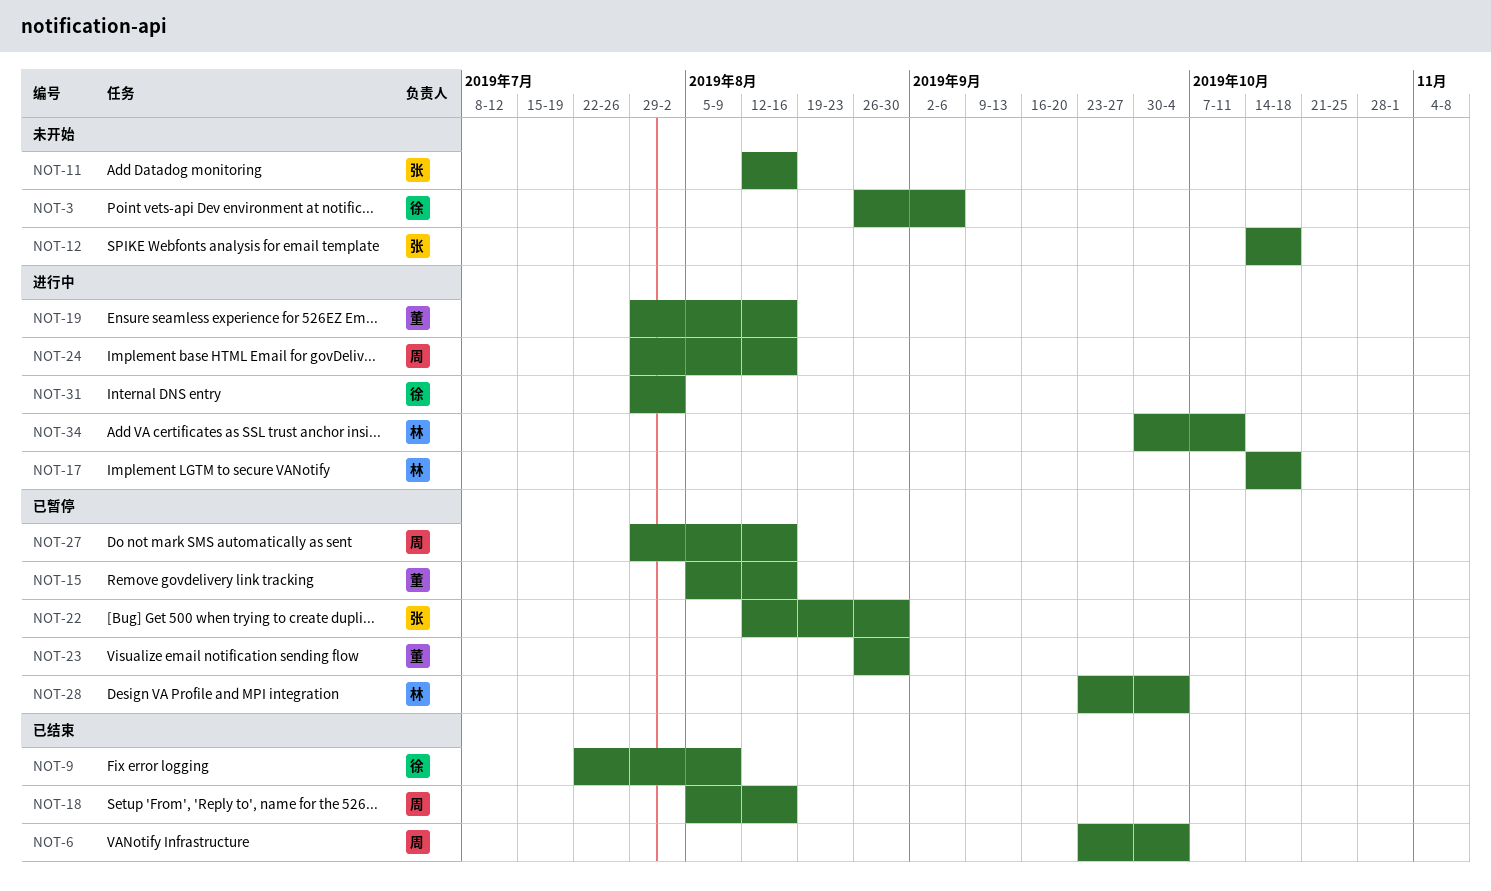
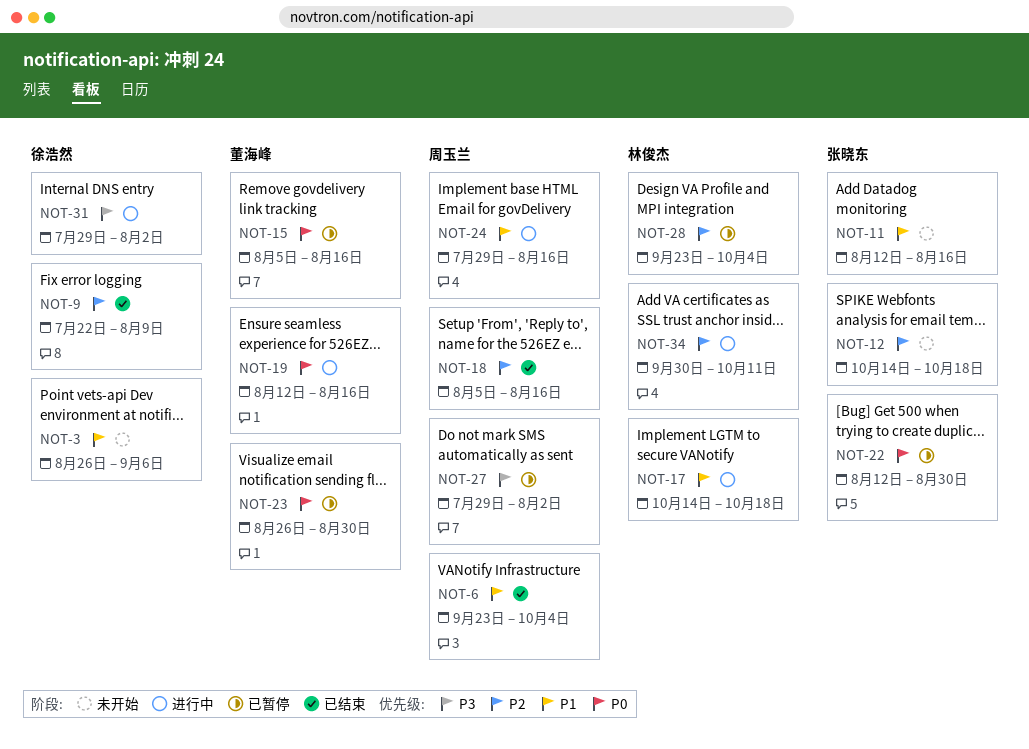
NOT-19, start: Jul 29 -> Aug 12
NOT-27, due: Aug 16 -> Aug 2

